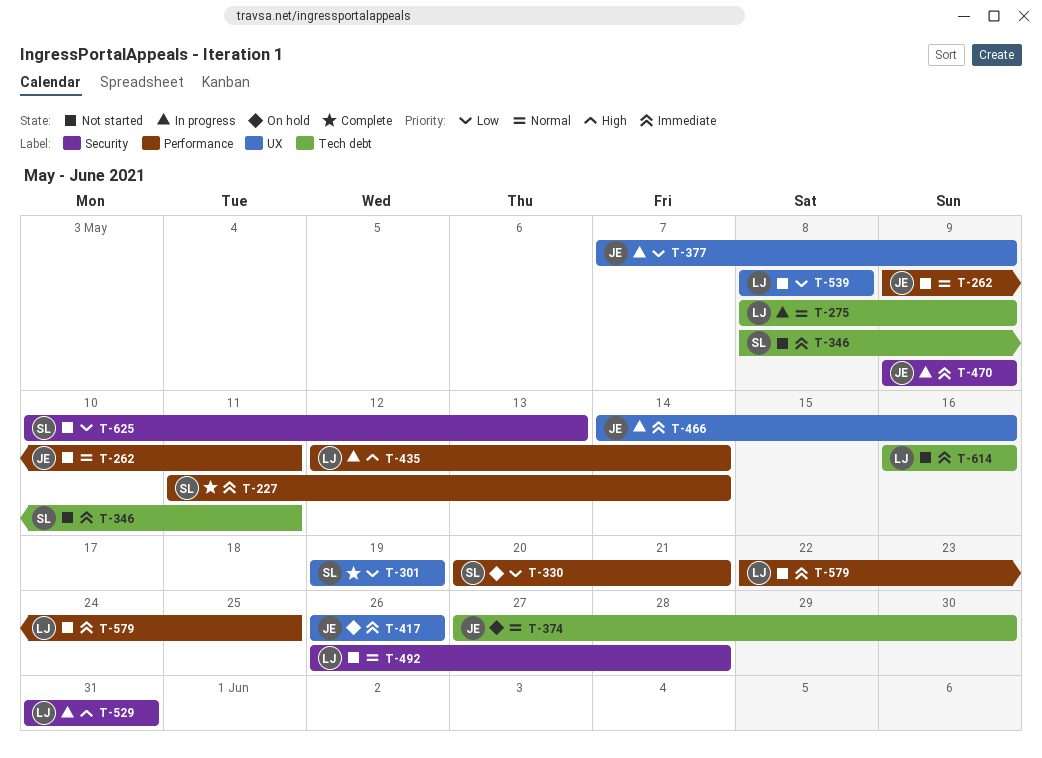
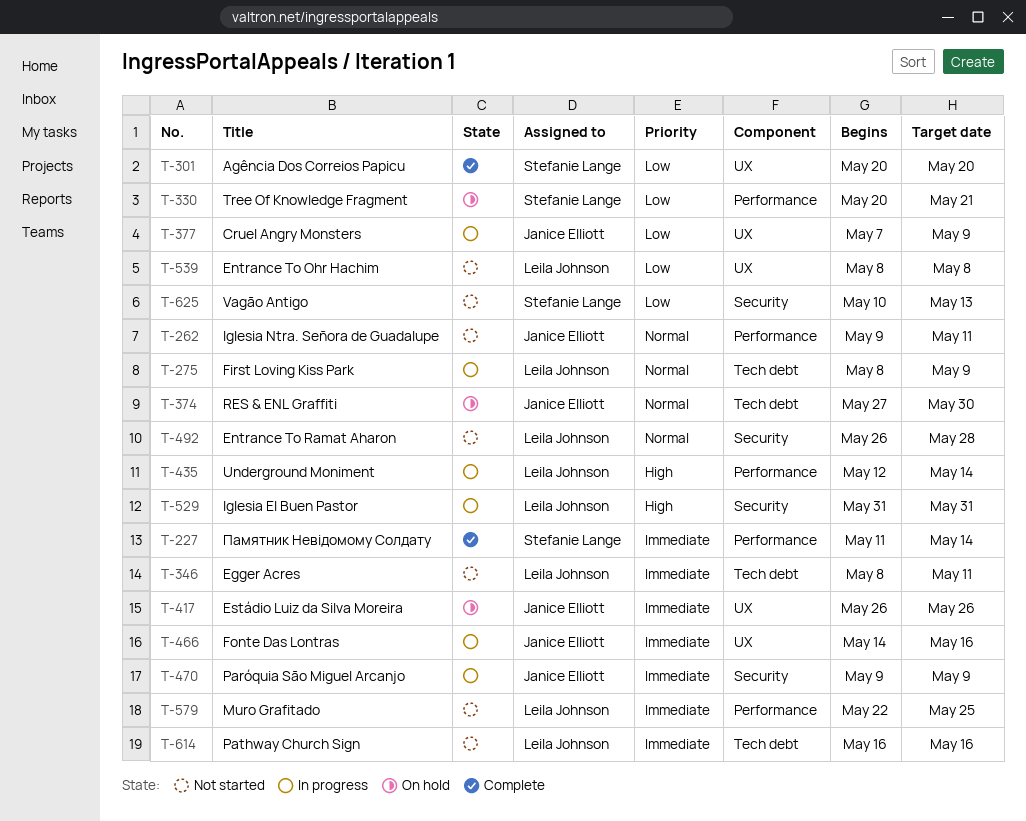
T-301, start: May 19 -> May 20
T-301, due: May 19 -> May 20
T-346, owner: Stefanie Lange -> Leila Johnson

